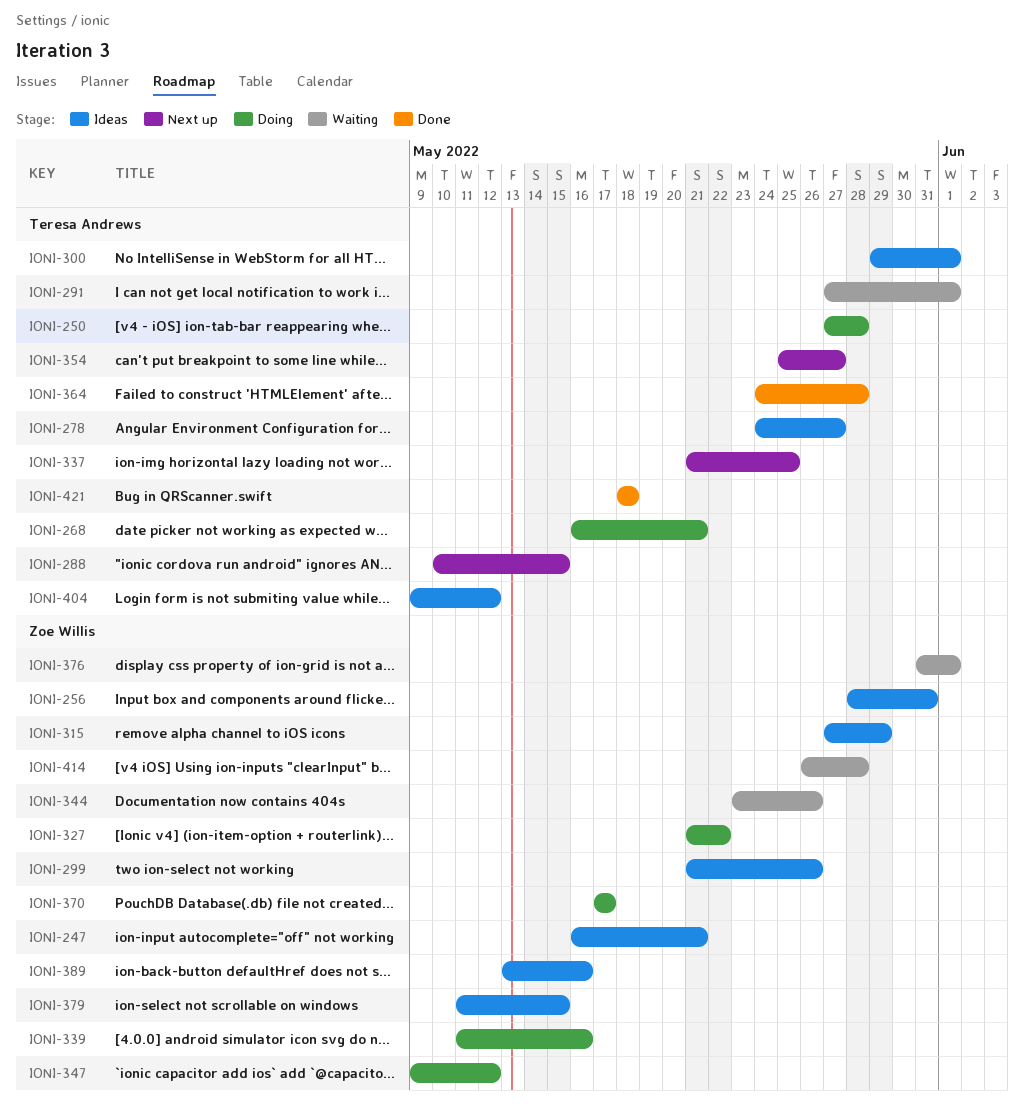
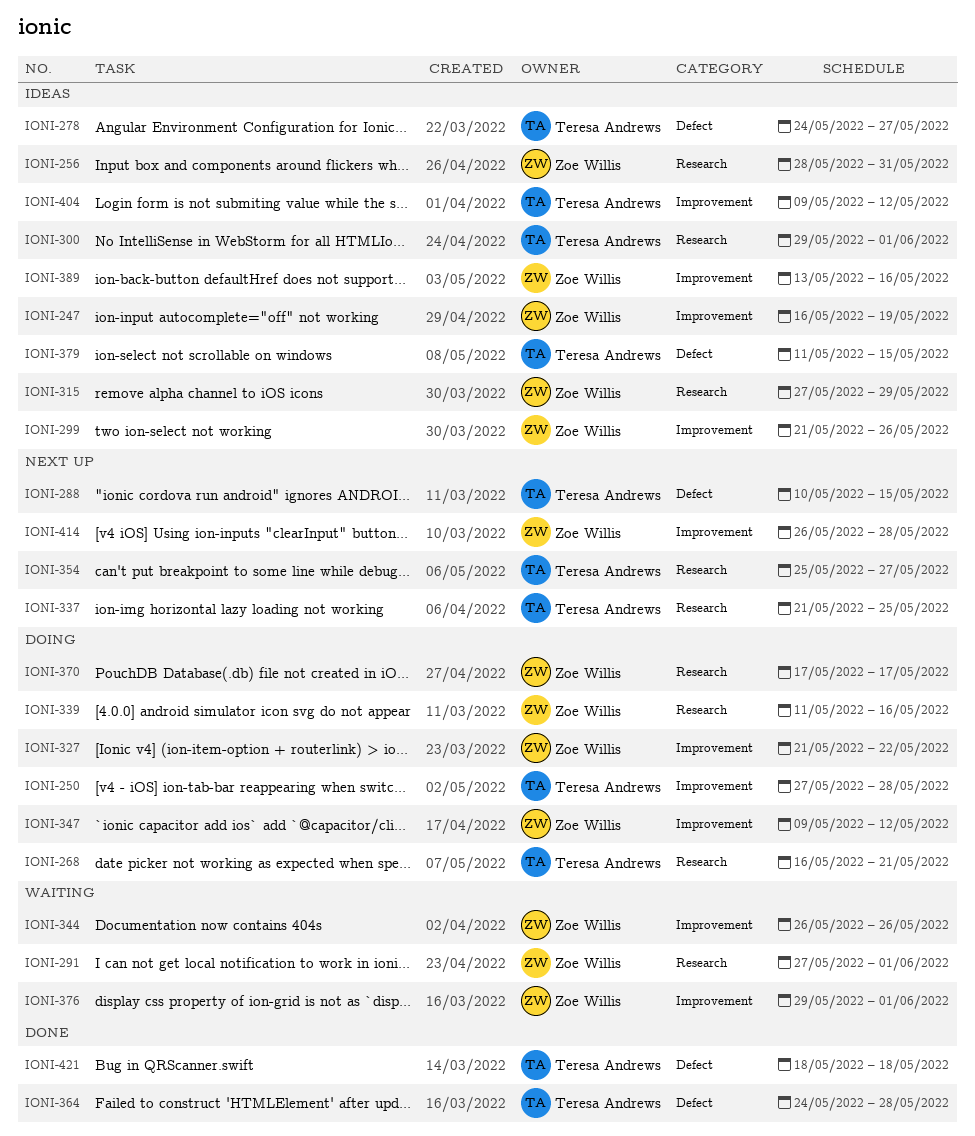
IONI-247, due: May 21 -> May 19
IONI-291, owner: Teresa Andrews -> Zoe Willis
IONI-344, start: May 23 -> May 26
IONI-376, start: May 31 -> May 29
IONI-379, owner: Zoe Willis -> Teresa Andrews
IONI-414, status: Waiting -> Next up

